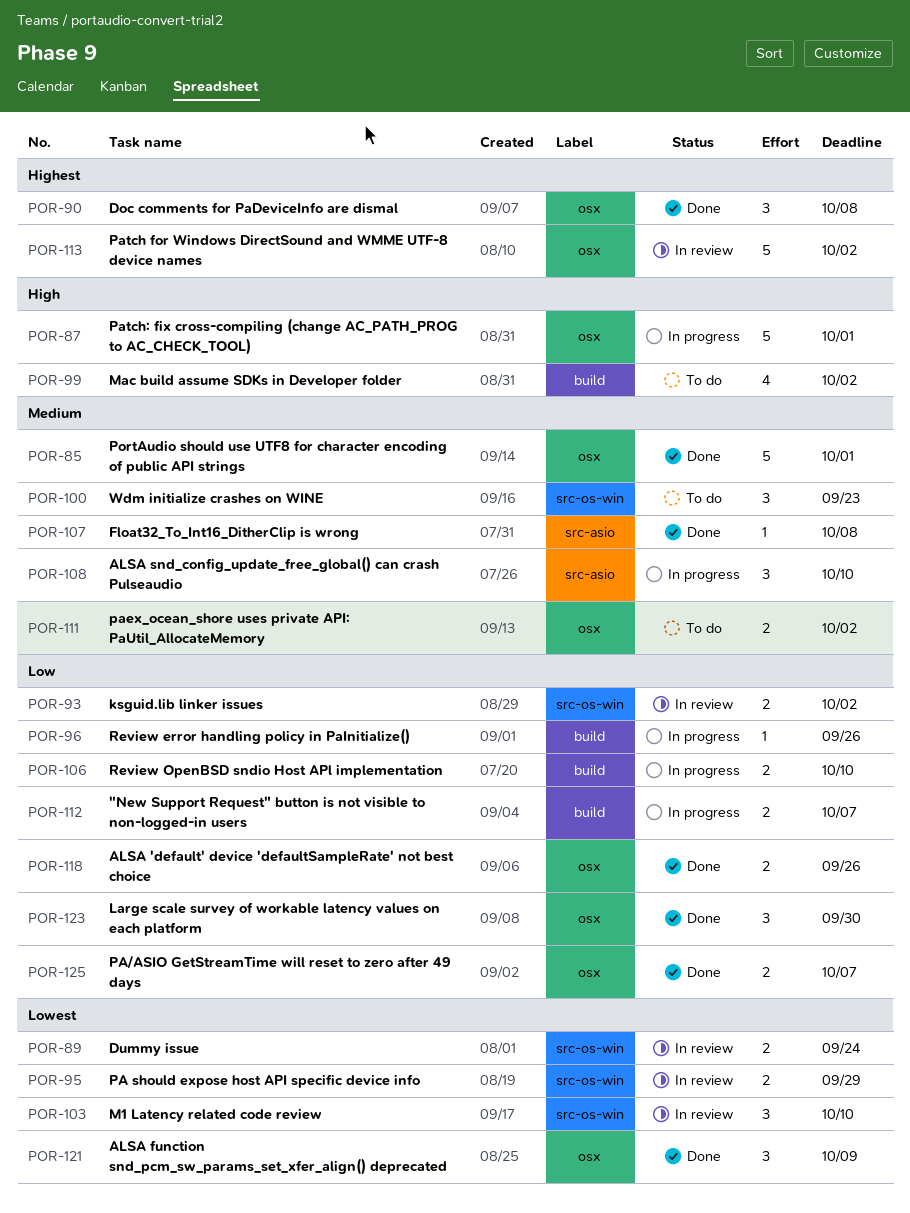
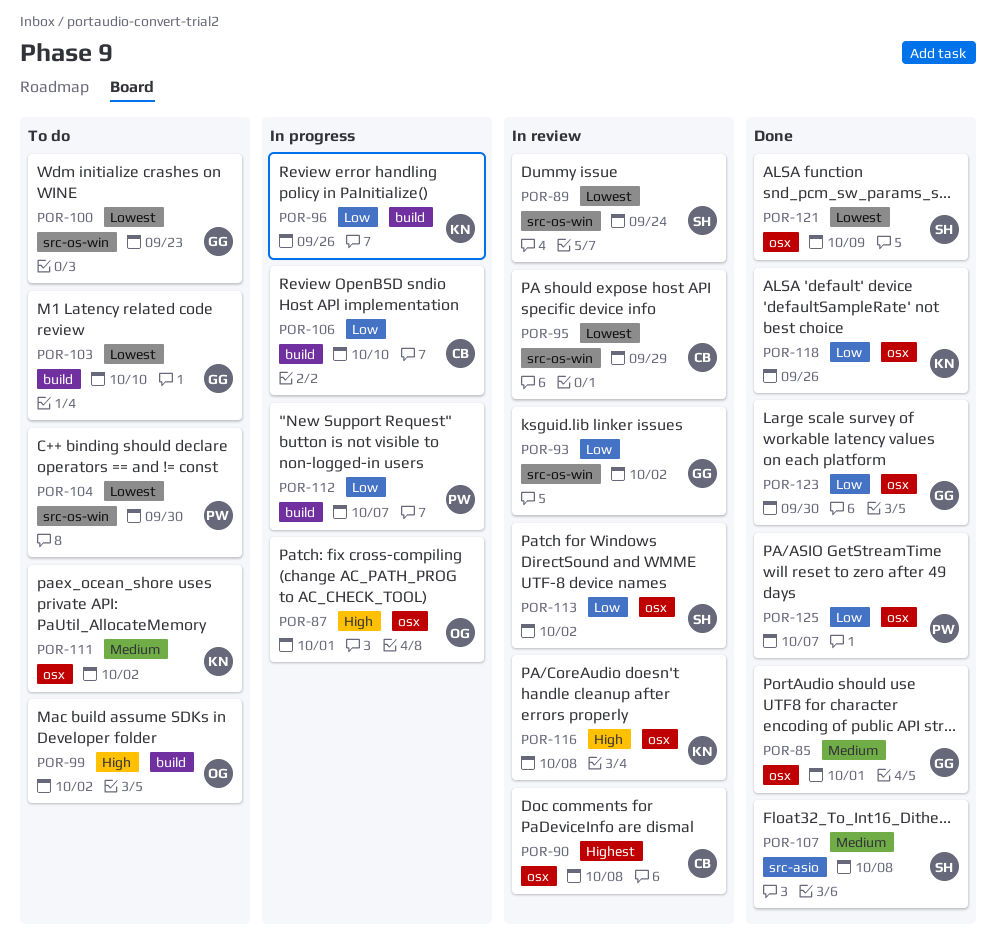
POR-90, status: Done -> In review
POR-100, priority: Medium -> Lowest
POR-103, status: In review -> To do
POR-103, label: src-os-win -> build
POR-104: none -> present
POR-108: present -> none
POR-113, priority: Highest -> Low
POR-116: none -> present

